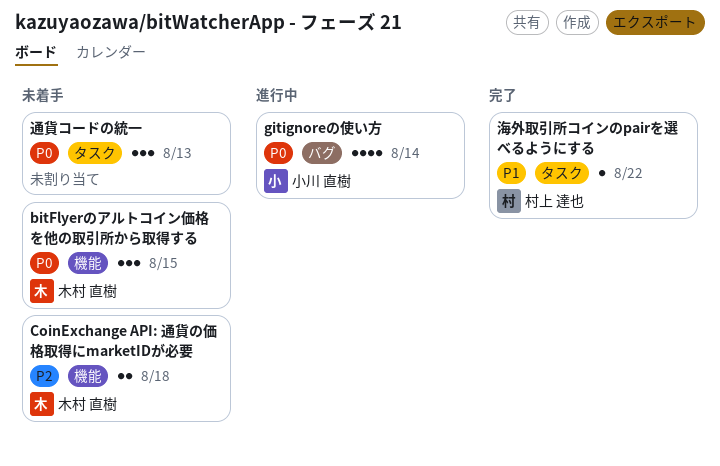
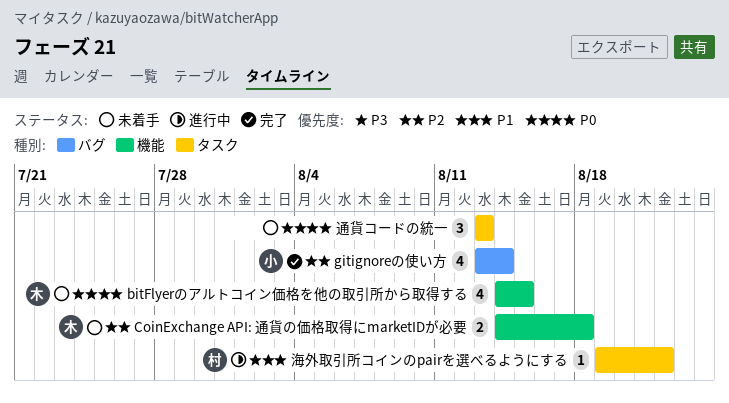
bitFlyerのアルトコイン価格を他の取引所から取得する, estimate: 3 -> 4
gitignoreの使い方, status: 進行中 -> 完了
gitignoreの使い方, priority: P0 -> P2
海外取引所コインのpairを選べるようにする, status: 完了 -> 進行中

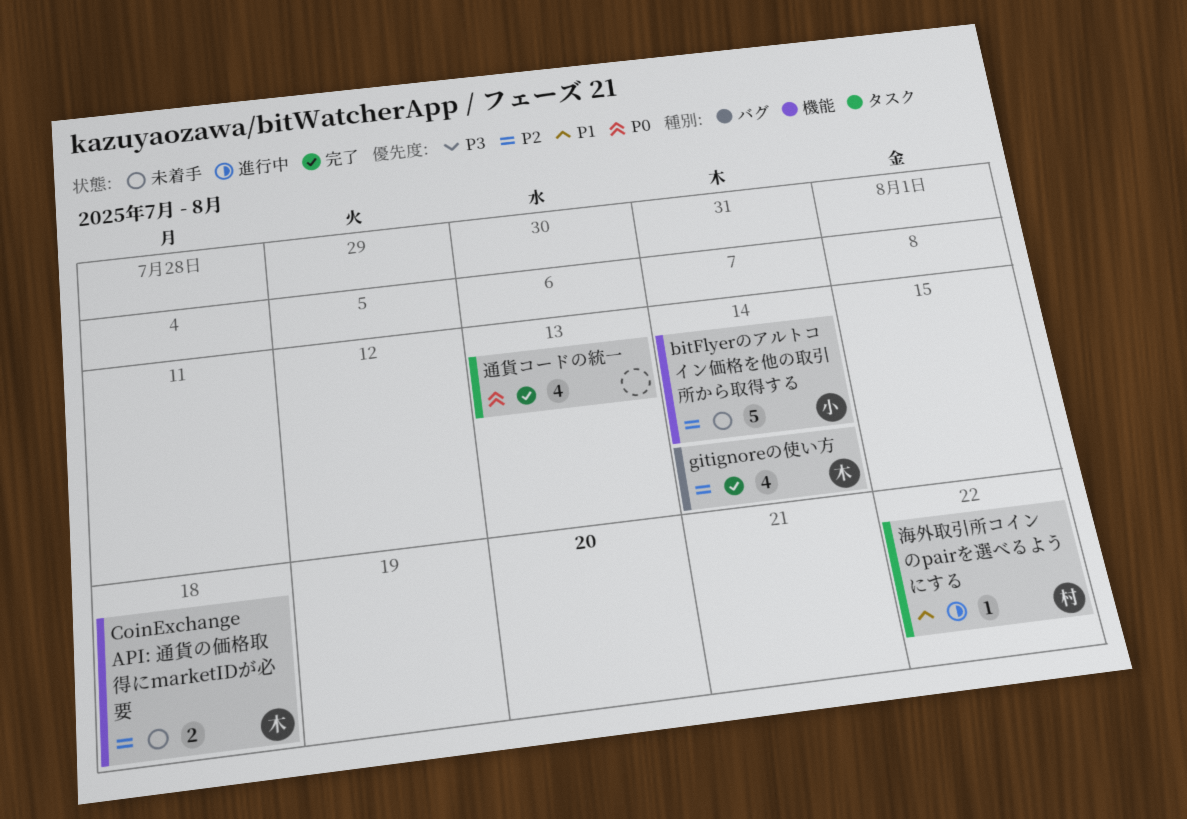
bitFlyerのアルトコイン価格を他の取引所から取得する, owner: 木 -> 小
bitFlyerのアルトコイン価格を他の取引所から取得する, priority: P0 -> P2
bitFlyerのアルトコイン価格を他の取引所から取得する, estimate: 4 -> 5
bitFlyerのアルトコイン価格を他の取引所から取得する, due: Aug 15 -> Aug 14
gitignoreの使い方, owner: 小 -> 木
通貨コードの統一, status: 未着手 -> 完了
通貨コードの統一, estimate: 3 -> 4

